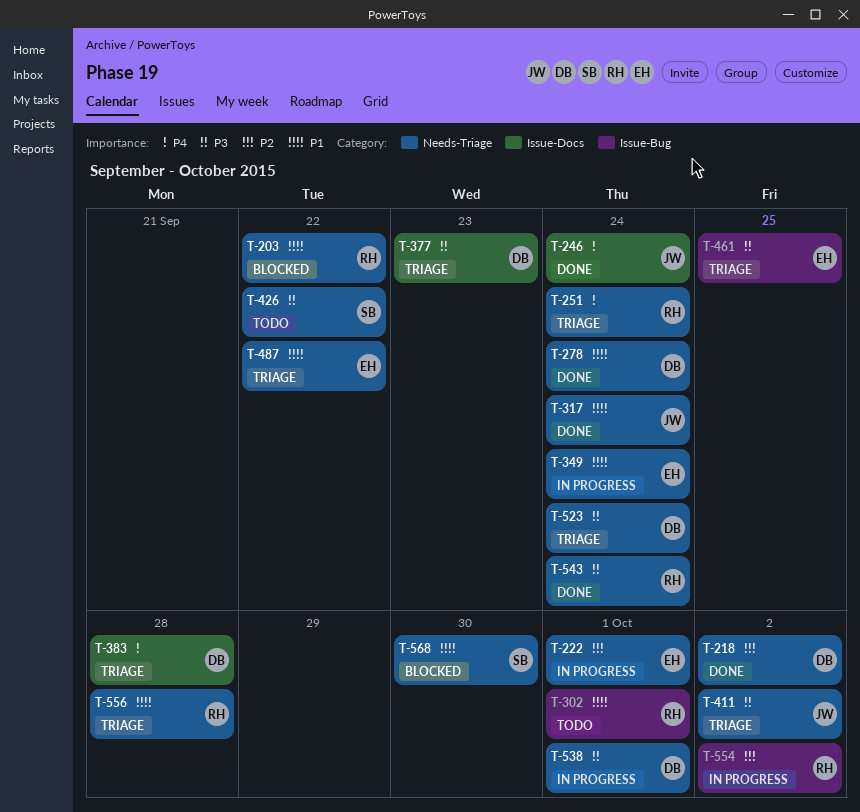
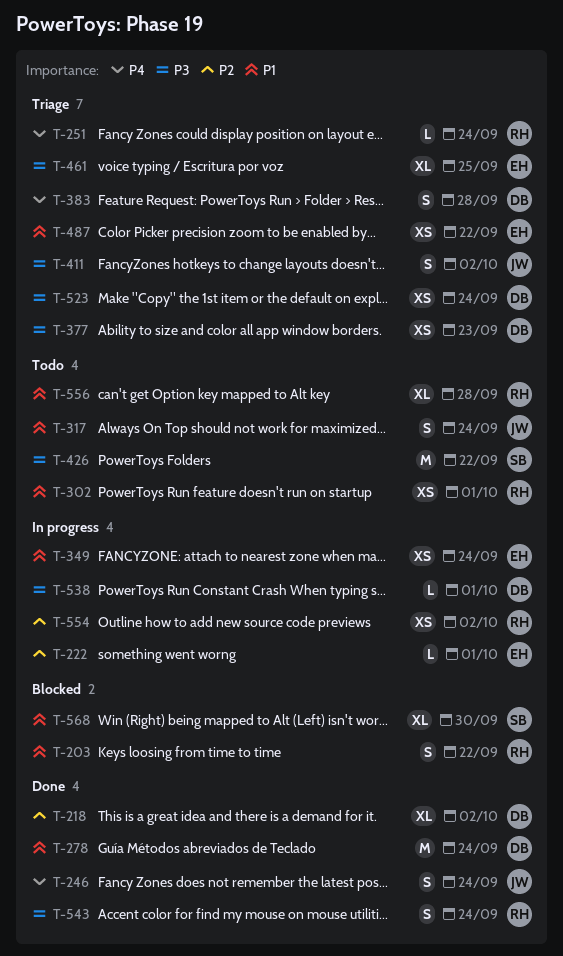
T-317, status: Done -> Todo
T-556, status: Triage -> Todo

